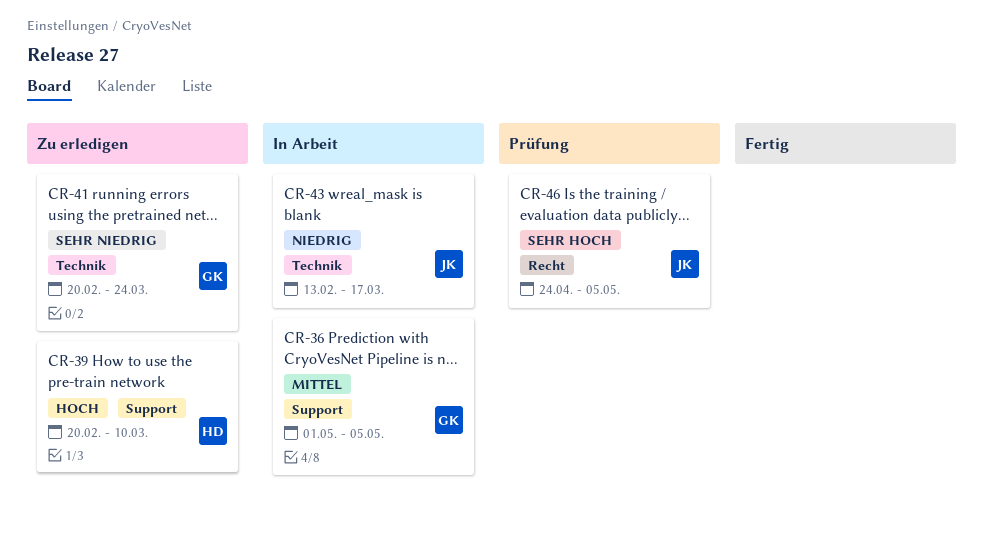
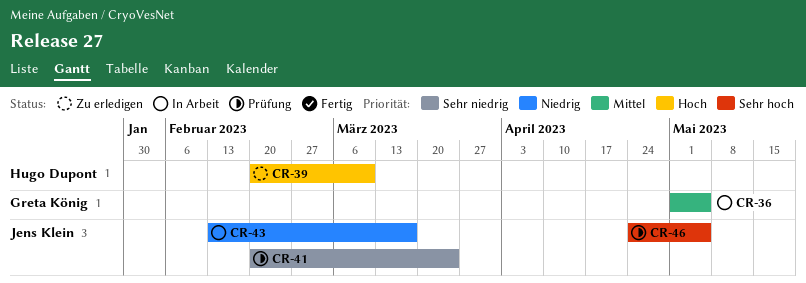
CR-41, status: Zu erledigen -> Prüfung
CR-41, owner: Greta König -> Jens Klein

